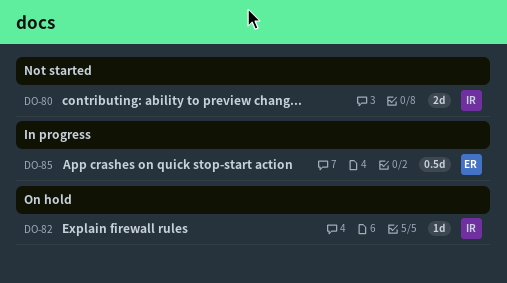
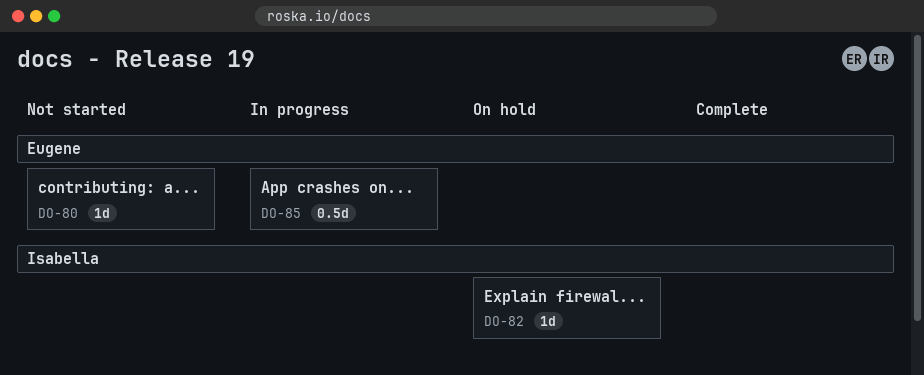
DO-80, owner: Isabella -> Eugene
DO-80, estimate: 2d -> 1d

